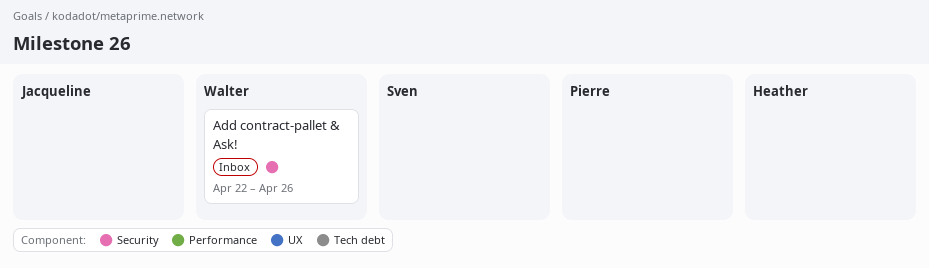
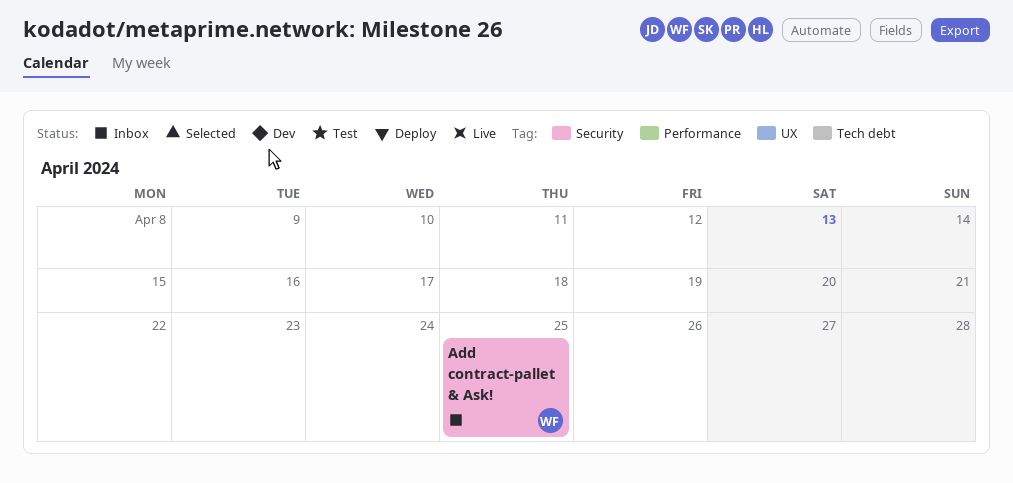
Add contract-pallet & Ask!, due: Apr 26 -> Apr 25

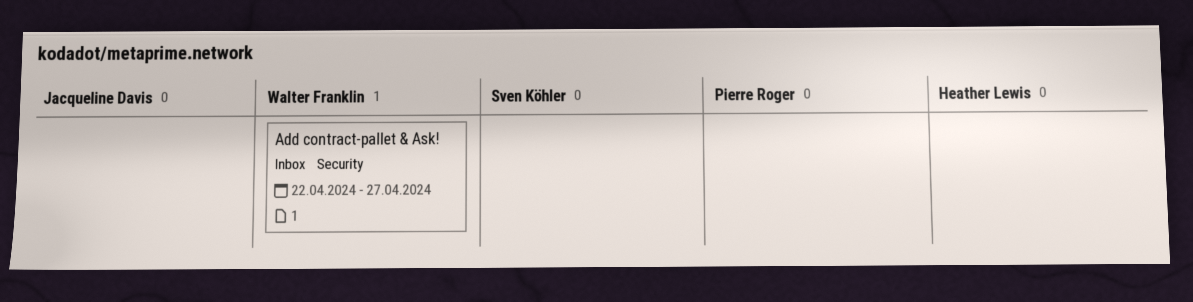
Add contract-pallet & Ask!, due: Apr 25 -> Apr 27

